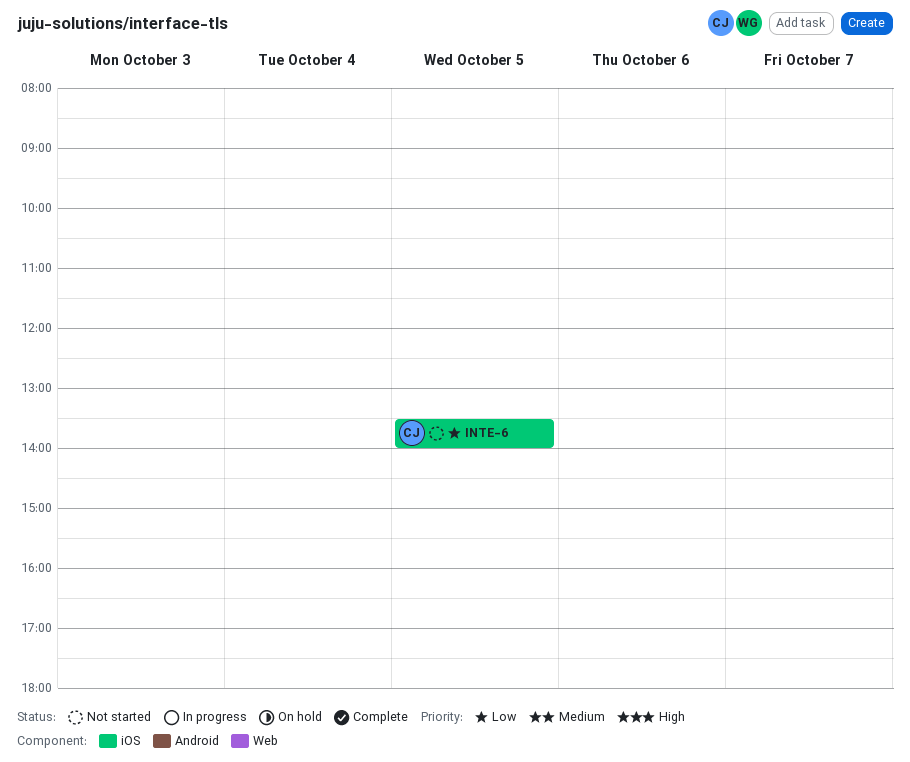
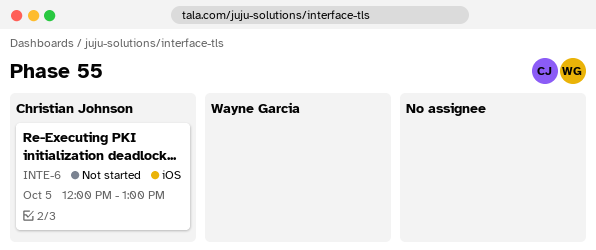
INTE-6, begins: 13:30 -> 12:00
INTE-6, ends: 14:00 -> 13:00

